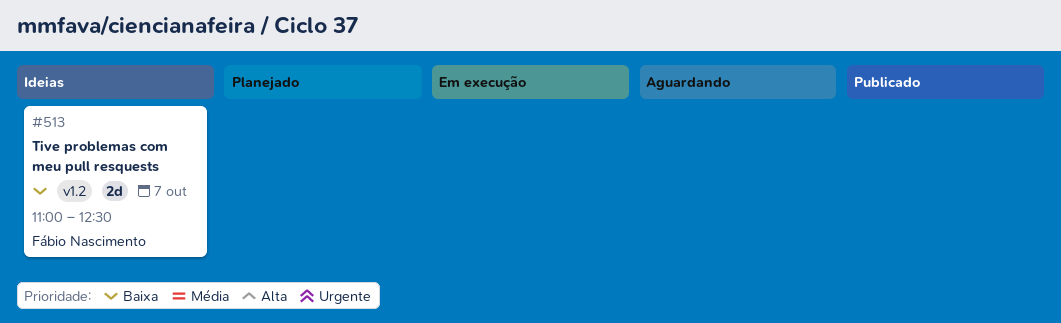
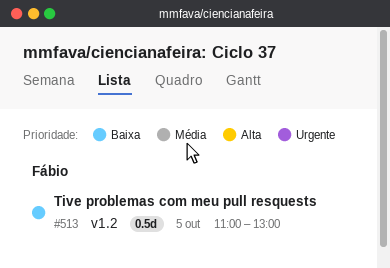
#513, estimate: 2d -> 0.5d
#513, day: Oct 7 -> Oct 5
#513, ends: 12:30 -> 13:00

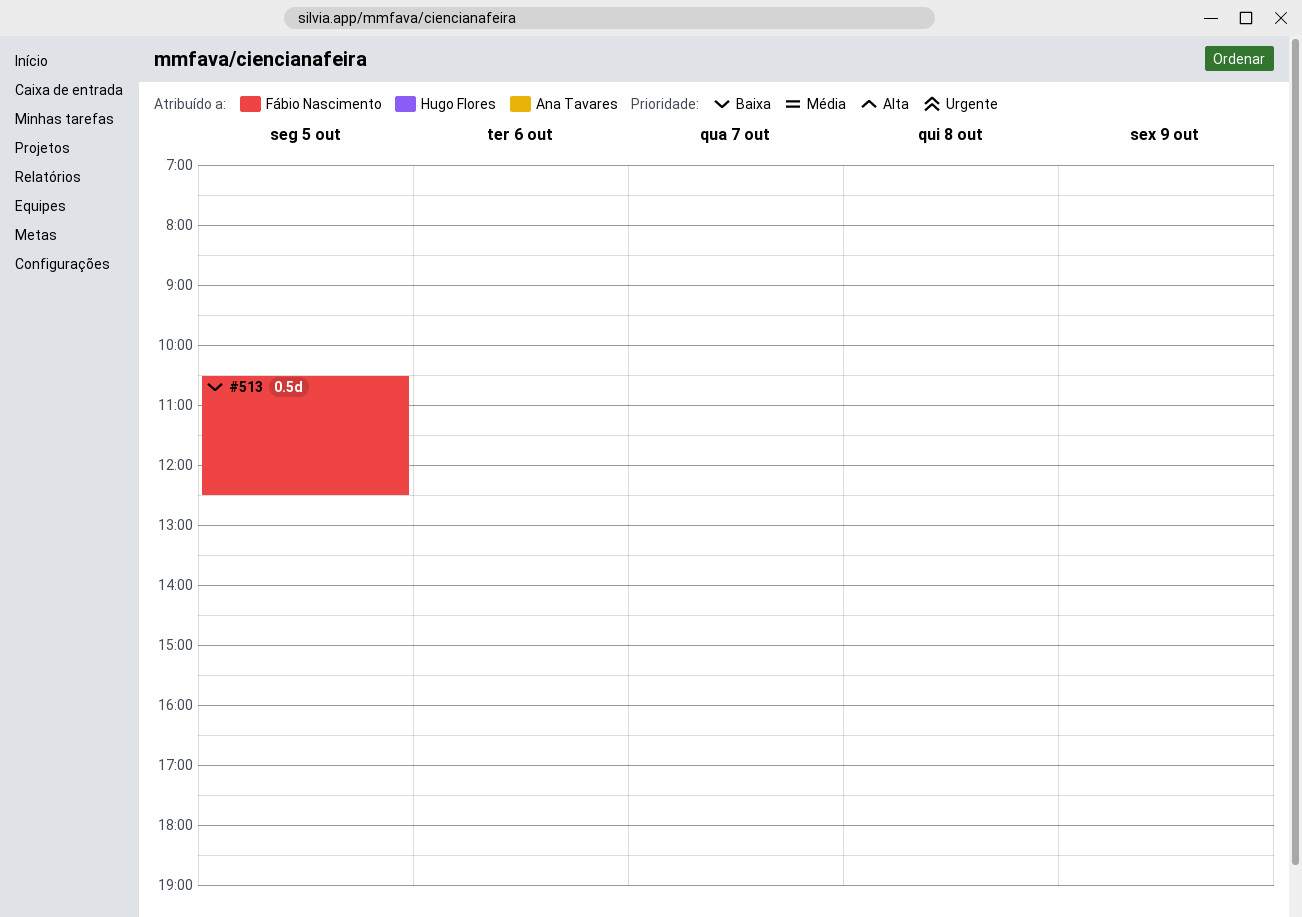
#513, begins: 11:00 -> 10:30
#513, ends: 13:00 -> 12:30

